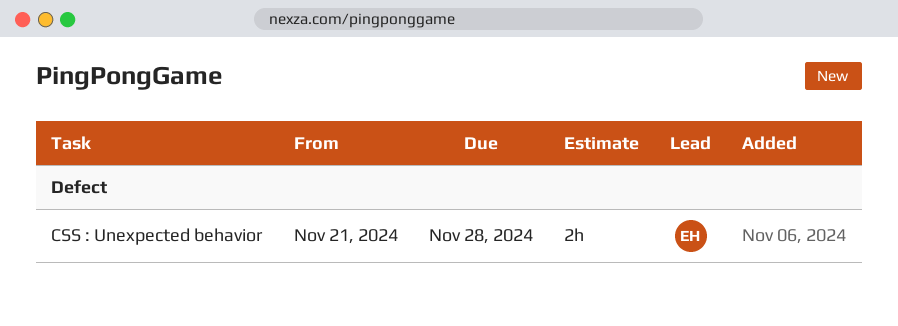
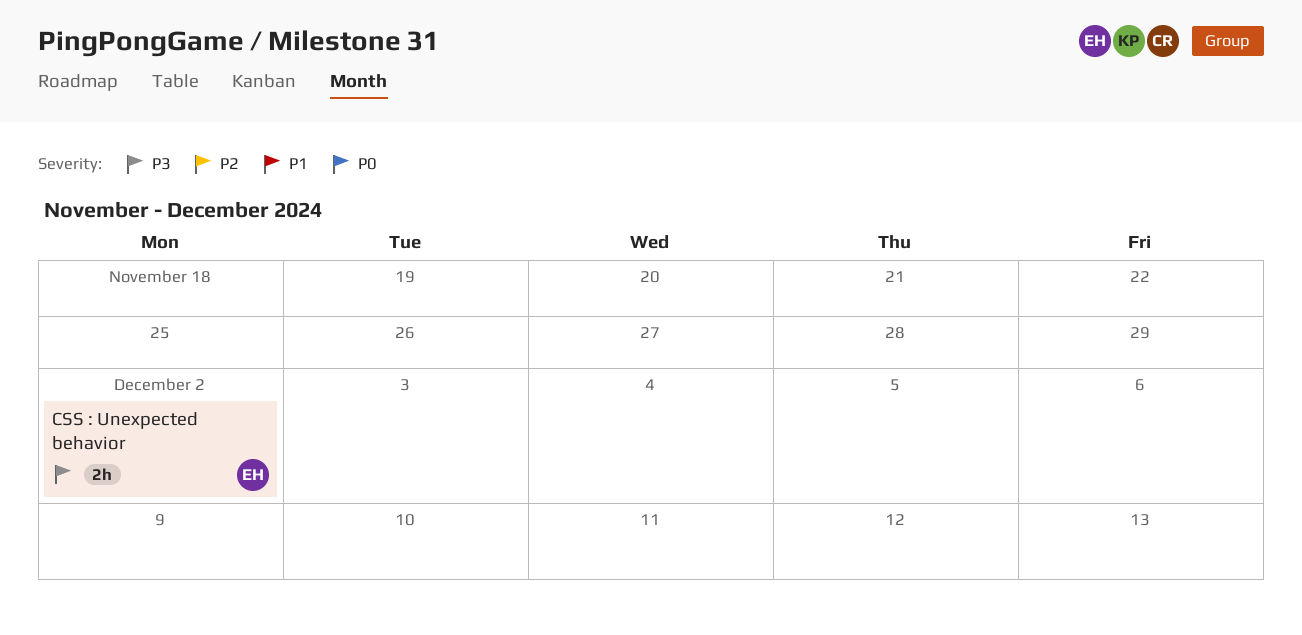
CSS : Unexpected behavior, due: Nov 28 -> Dec 2

